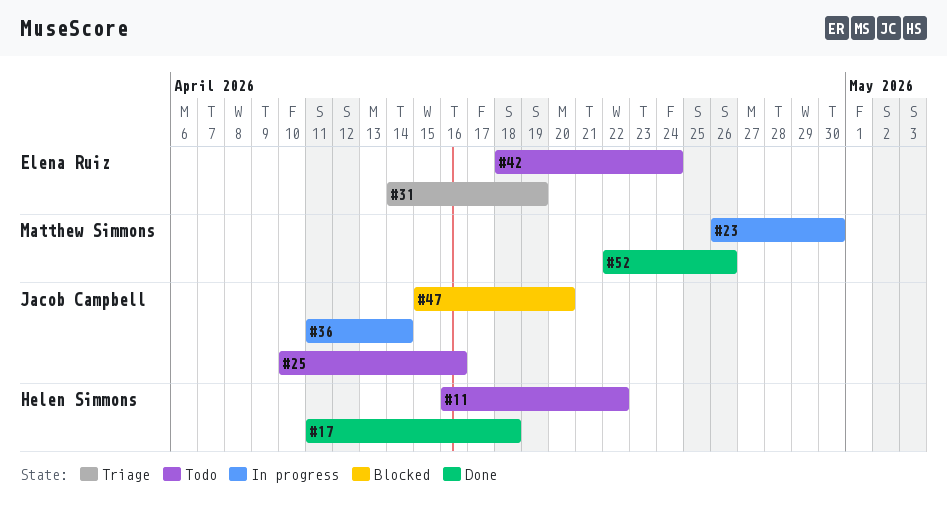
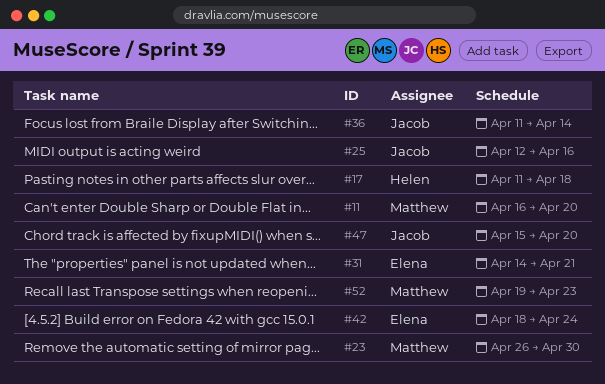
#11, owner: Helen Simmons -> Matthew Simmons
#11, due: Apr 22 -> Apr 20
#25, start: Apr 10 -> Apr 12
#31, due: Apr 19 -> Apr 21
#52, start: Apr 22 -> Apr 19
#52, due: Apr 26 -> Apr 23

